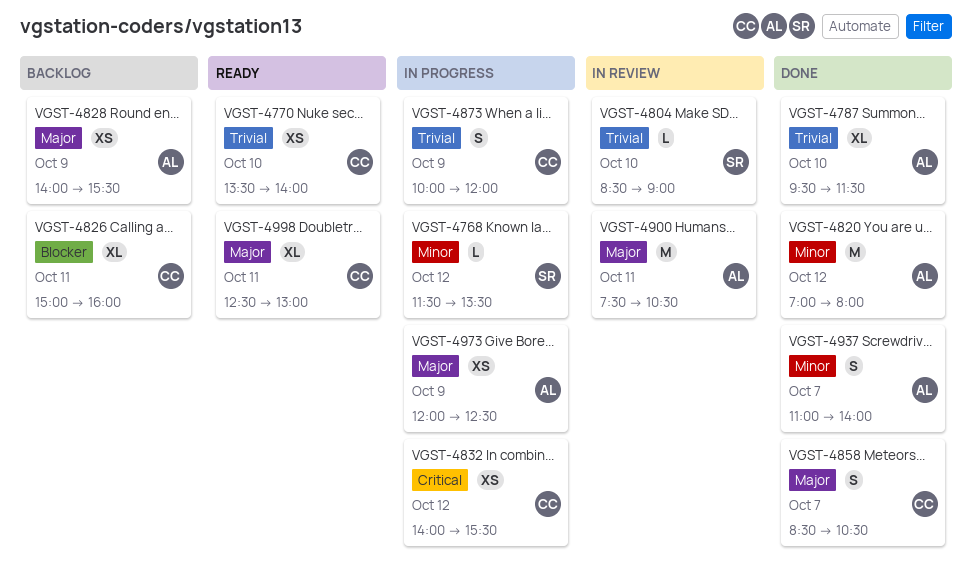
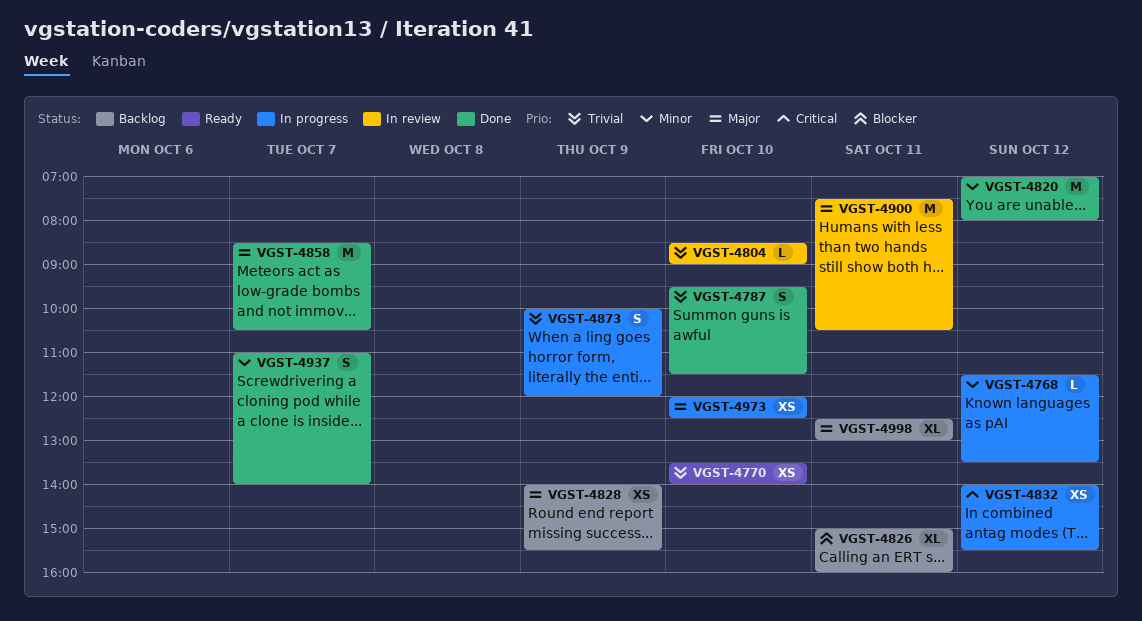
VGST-4787, estimate: XL -> S
VGST-4858, estimate: S -> M
VGST-4973, day: Oct 9 -> Oct 10
VGST-4998, status: Ready -> Backlog

